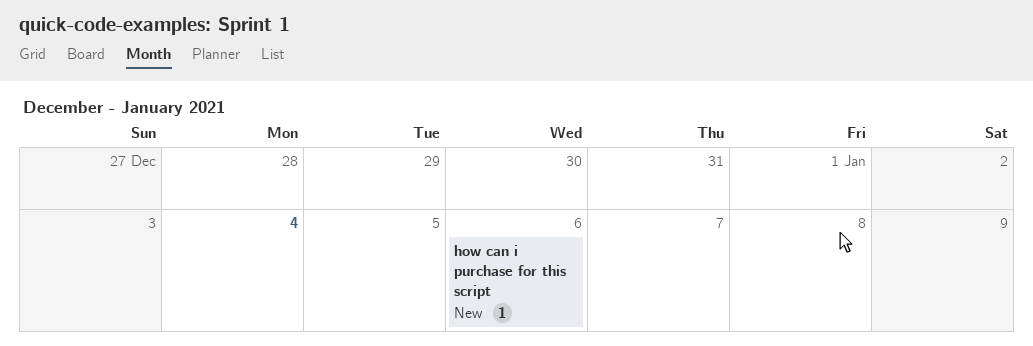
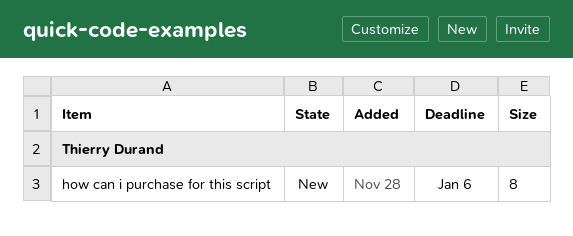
how can i purchase for this script, estimate: 1 -> 8

